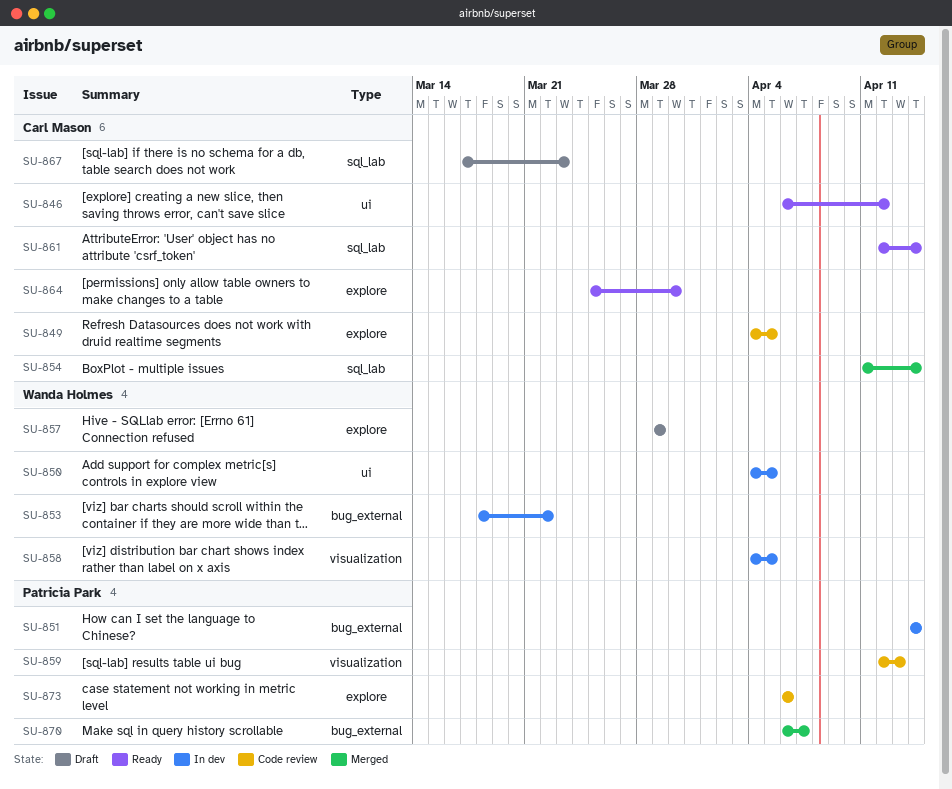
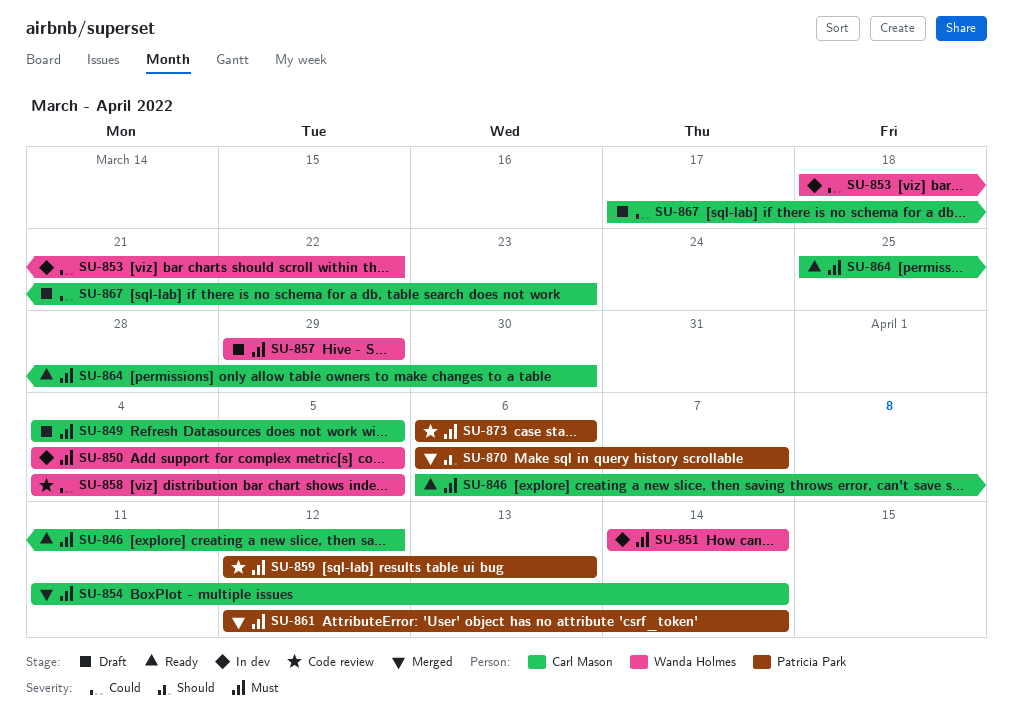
SU-849, status: Code review -> Draft
SU-851, owner: Patricia Park -> Wanda Holmes
SU-858, status: In dev -> Code review
SU-861, status: Ready -> Merged
SU-861, owner: Carl Mason -> Patricia Park

